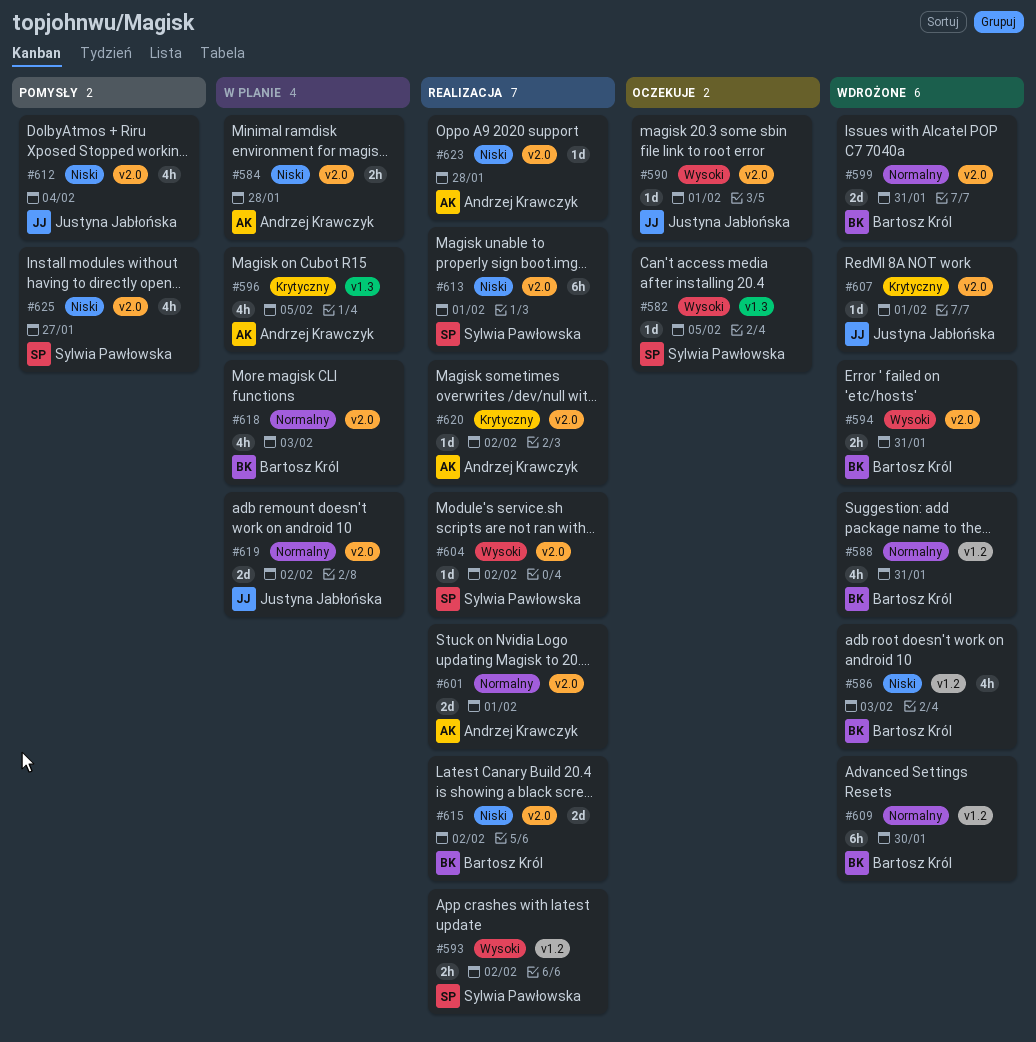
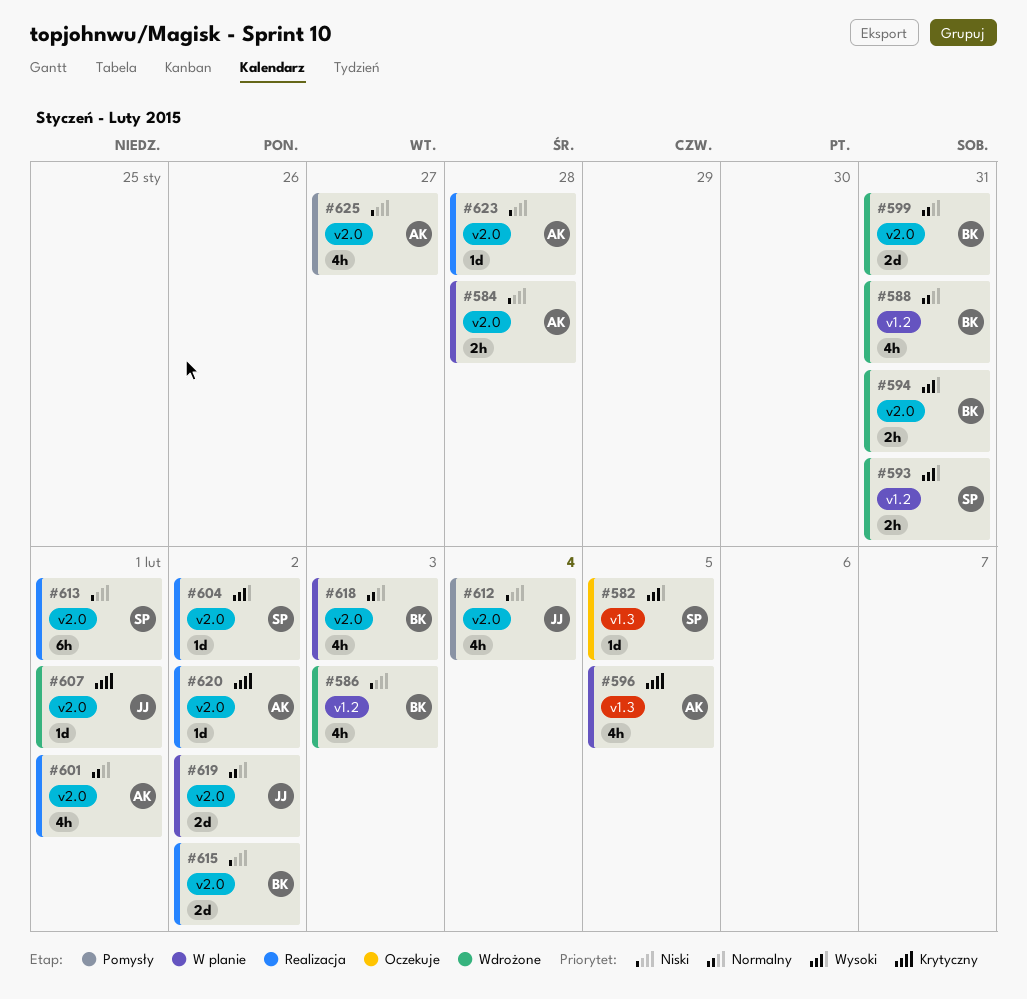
#590: present -> none
#593, status: Realizacja -> Wdrożone
#593, due: Feb 2 -> Jan 31
#601, estimate: 2d -> 4h
#609: present -> none
#625, owner: Sylwia Pawłowska -> Andrzej Krawczyk

